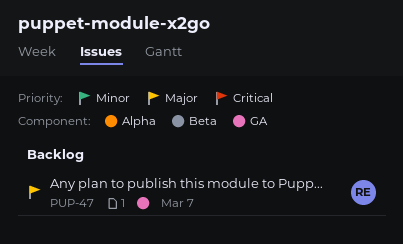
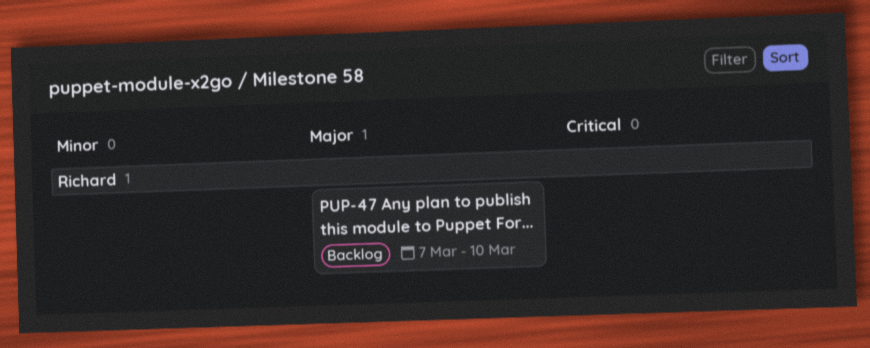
PUP-47, due: Mar 7 -> Mar 10

